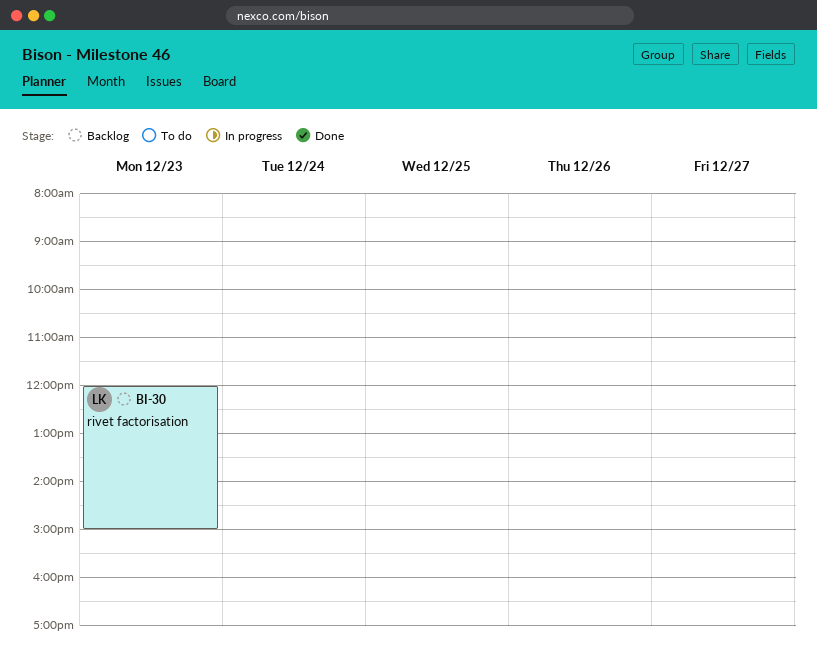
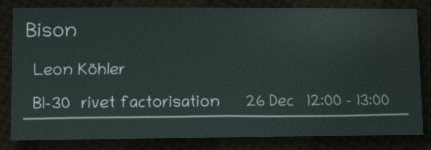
BI-30, day: Dec 23 -> Dec 26
BI-30, ends: 15:00 -> 13:00

